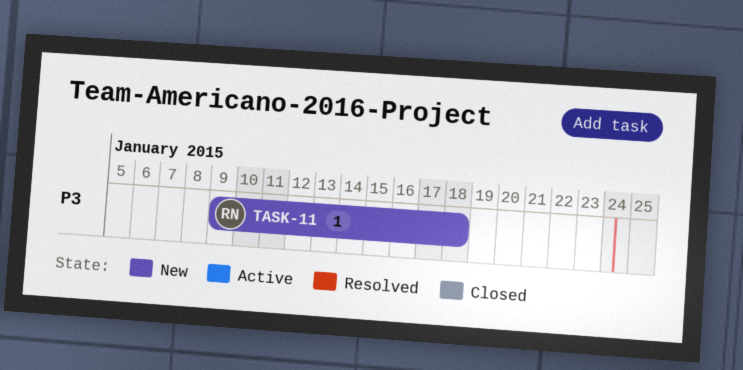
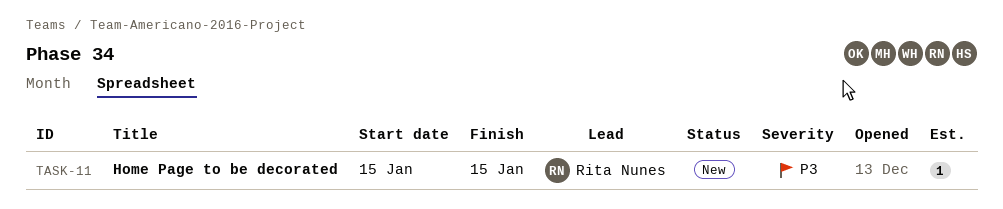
TASK-11, start: Jan 9 -> Jan 15
TASK-11, due: Jan 18 -> Jan 15

